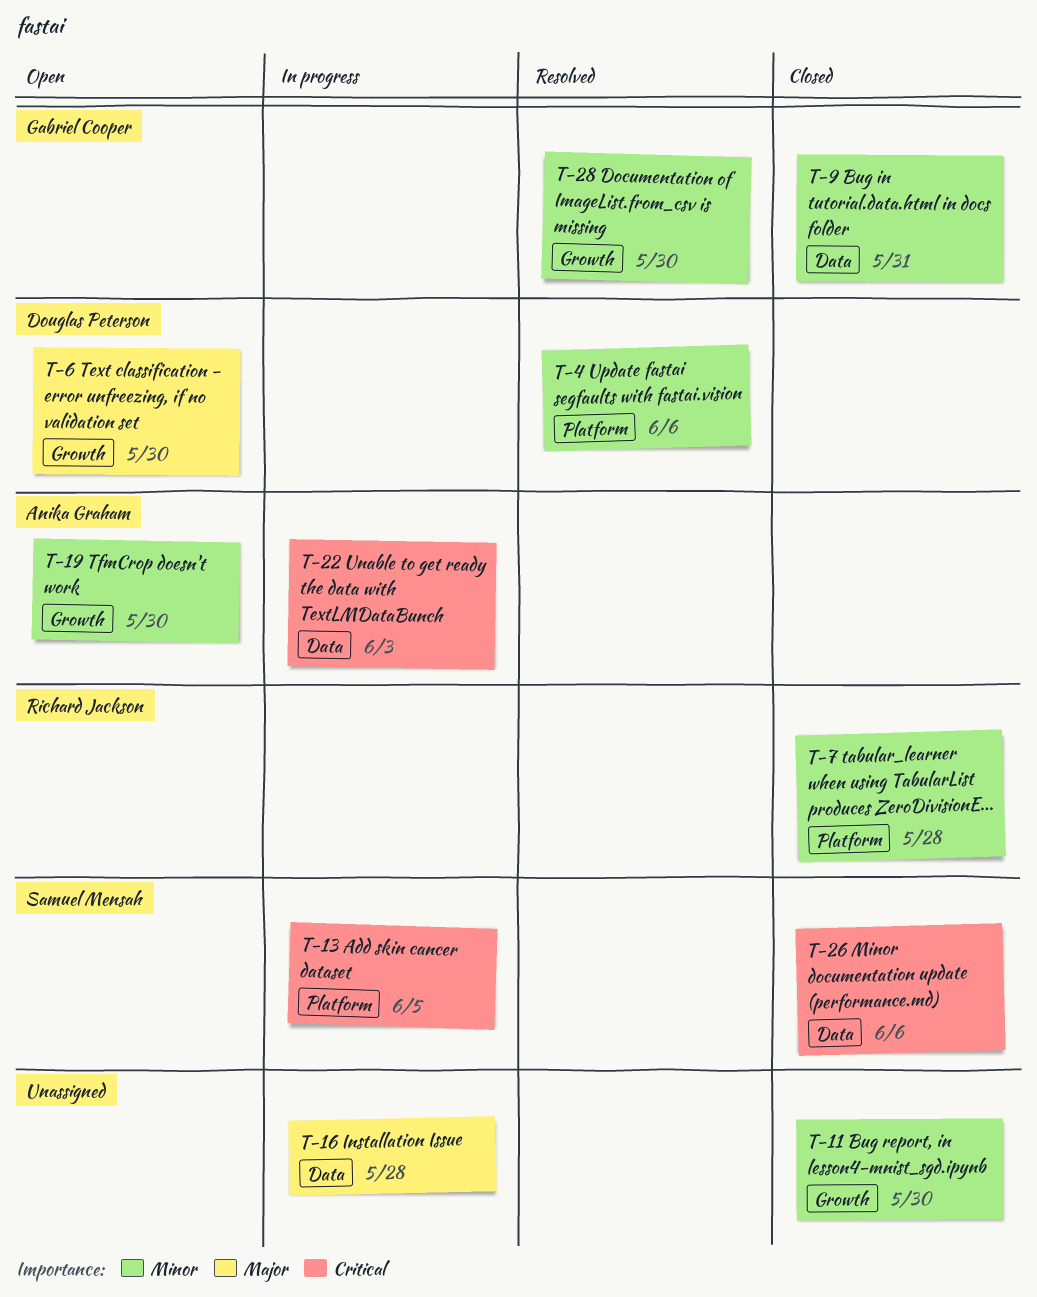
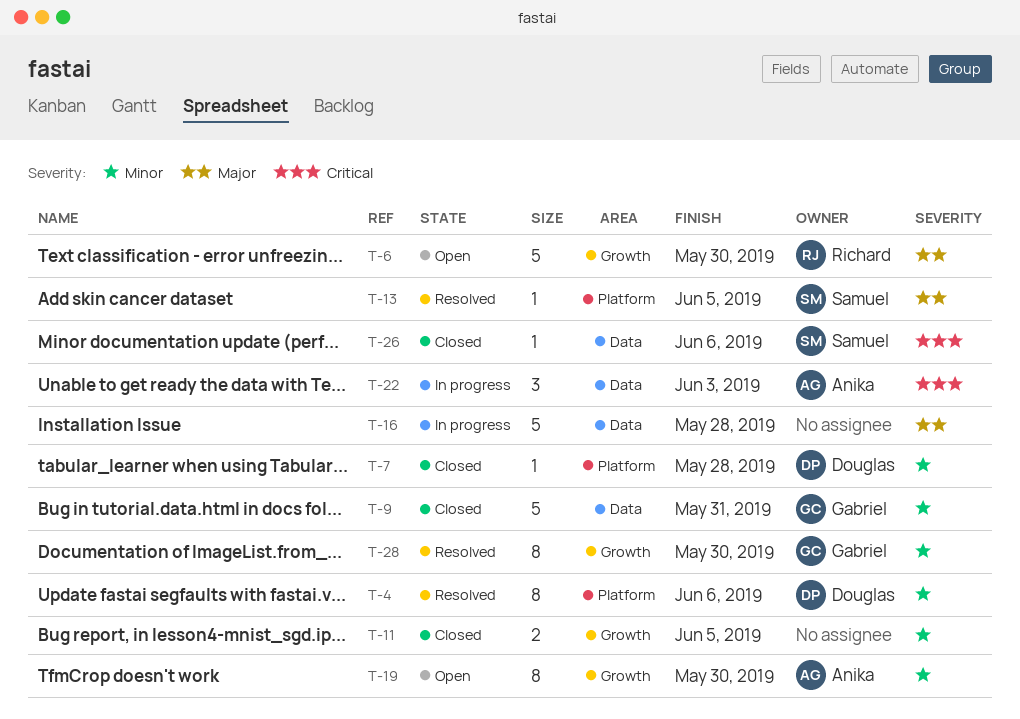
T-6, owner: Douglas Peterson -> Richard Jackson
T-7, owner: Richard Jackson -> Douglas Peterson
T-11, due: May 30 -> Jun 5
T-13, status: In progress -> Resolved
T-13, priority: Critical -> Major

